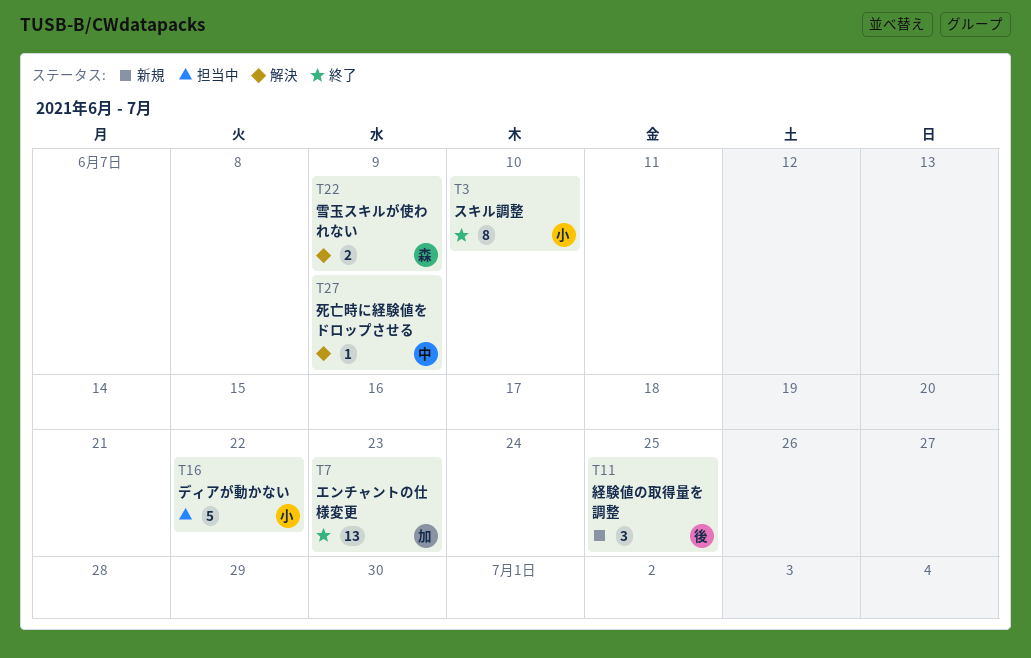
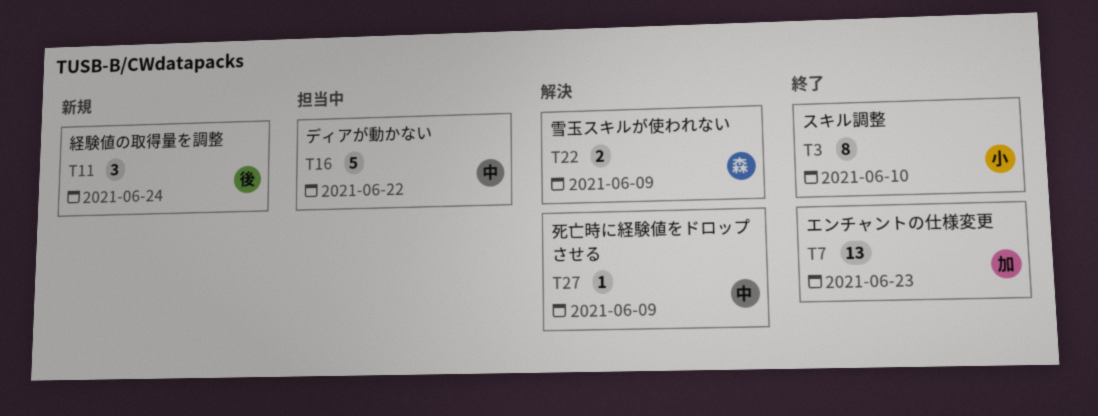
T11, due: Jun 25 -> Jun 24
T16, owner: 小 -> 中

